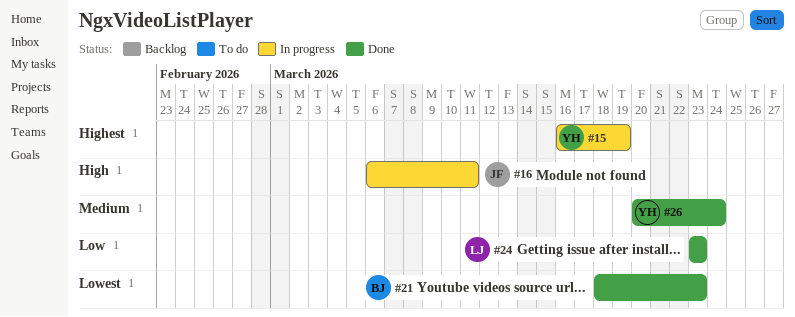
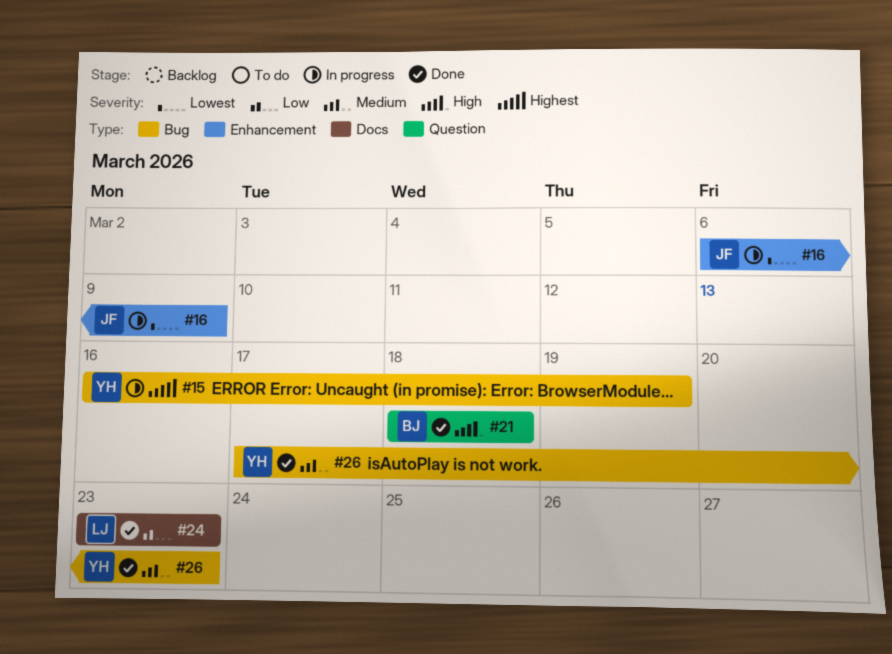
#16, priority: High -> Lowest
#16, due: Mar 11 -> Mar 9
#21, priority: Lowest -> High
#21, due: Mar 23 -> Mar 18
#26, start: Mar 20 -> Mar 17
#26, due: Mar 24 -> Mar 23

